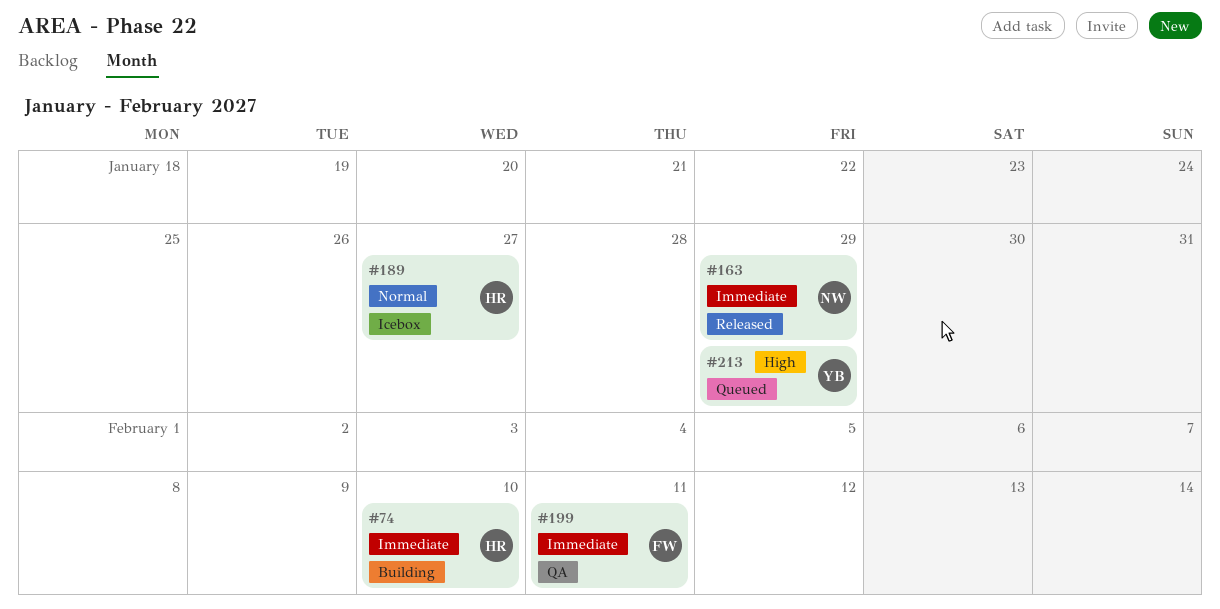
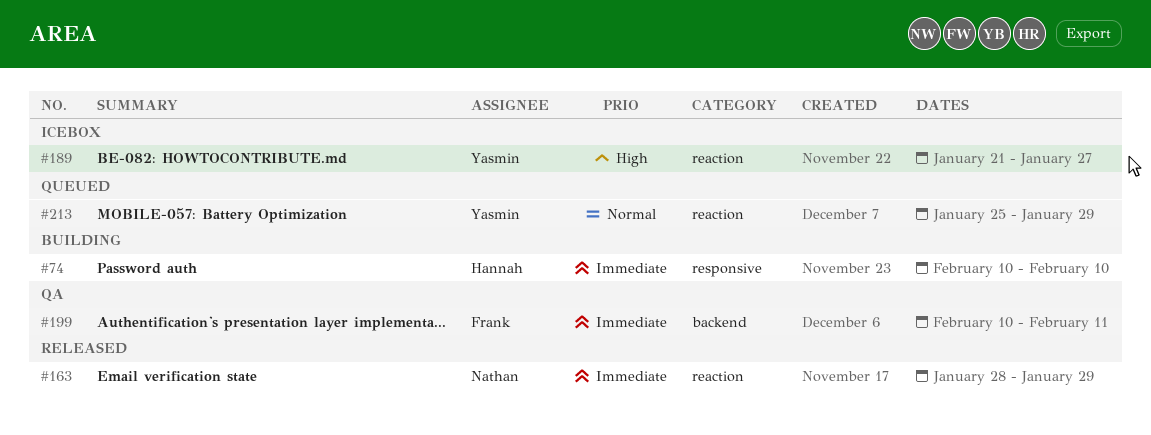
#189, owner: Hannah -> Yasmin
#189, priority: Normal -> High
#213, priority: High -> Normal

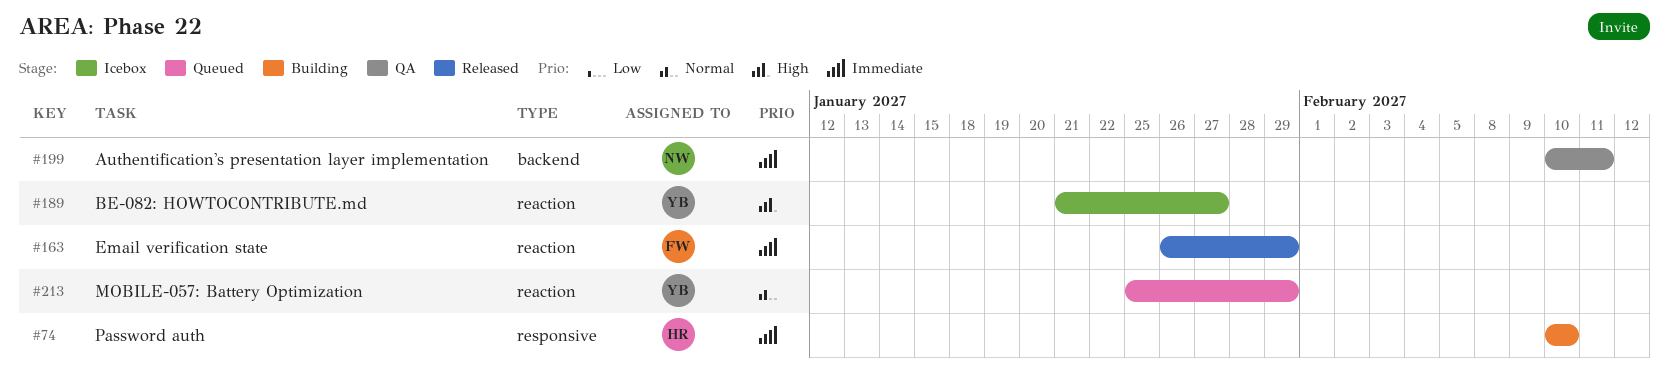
#163, owner: Nathan -> Frank
#163, start: Jan 28 -> Jan 26
#199, owner: Frank -> Nathan

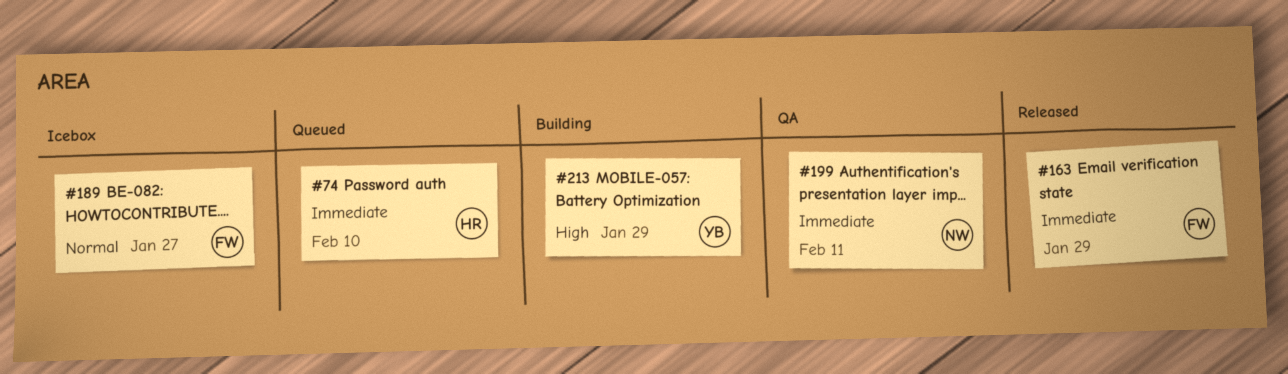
#74, status: Building -> Queued
#189, owner: YB -> FW
#189, priority: High -> Normal
#213, status: Queued -> Building
#213, priority: Normal -> High

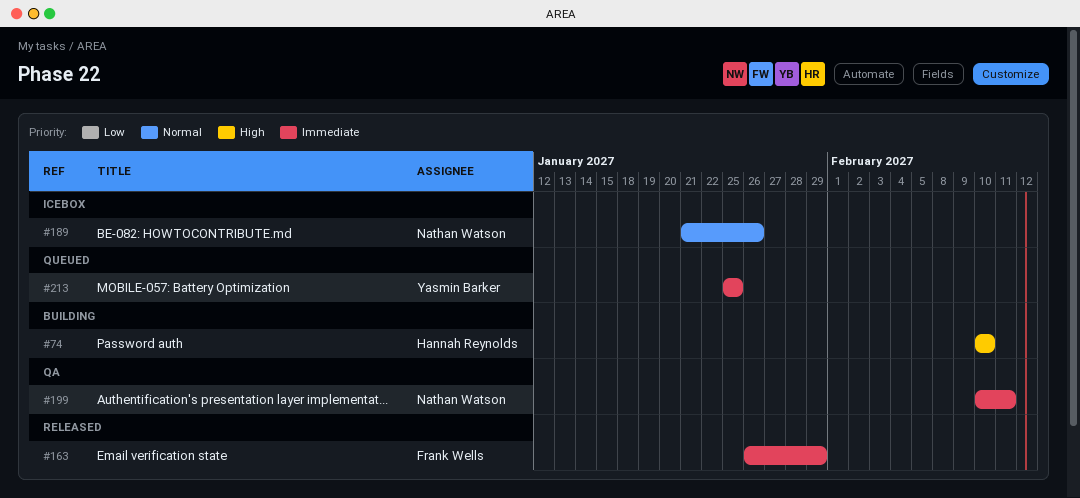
#74, status: Queued -> Building
#74, priority: Immediate -> High
#189, owner: Frank Wells -> Nathan Watson
#189, due: Jan 27 -> Jan 26
#213, status: Building -> Queued
#213, priority: High -> Immediate
#213, due: Jan 29 -> Jan 25

